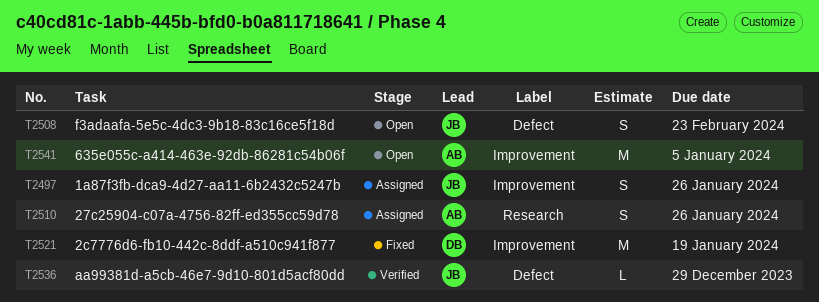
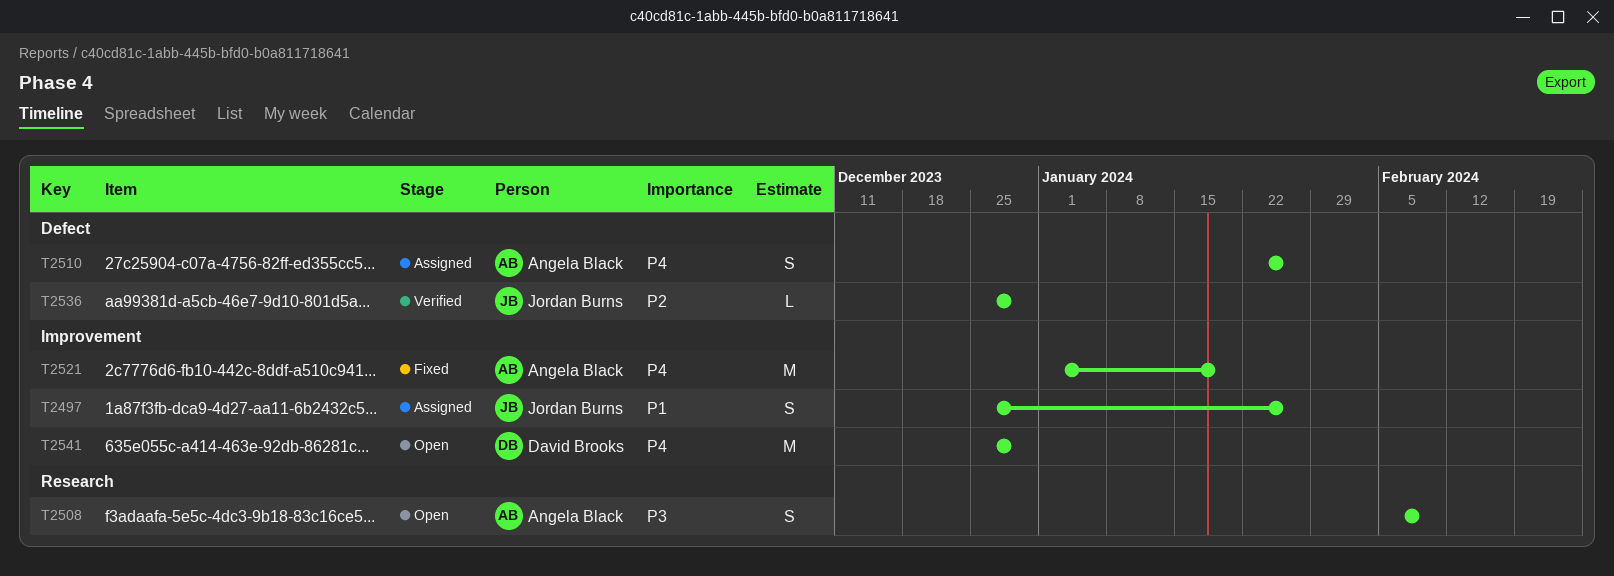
T2508, owner: Jordan Burns -> Angela Black
T2508, label: Defect -> Research
T2508, due: Feb 23 -> Feb 9
T2510, label: Research -> Defect
T2521, owner: David Brooks -> Angela Black
T2541, owner: Angela Black -> David Brooks
T2541, due: Jan 5 -> Dec 29

